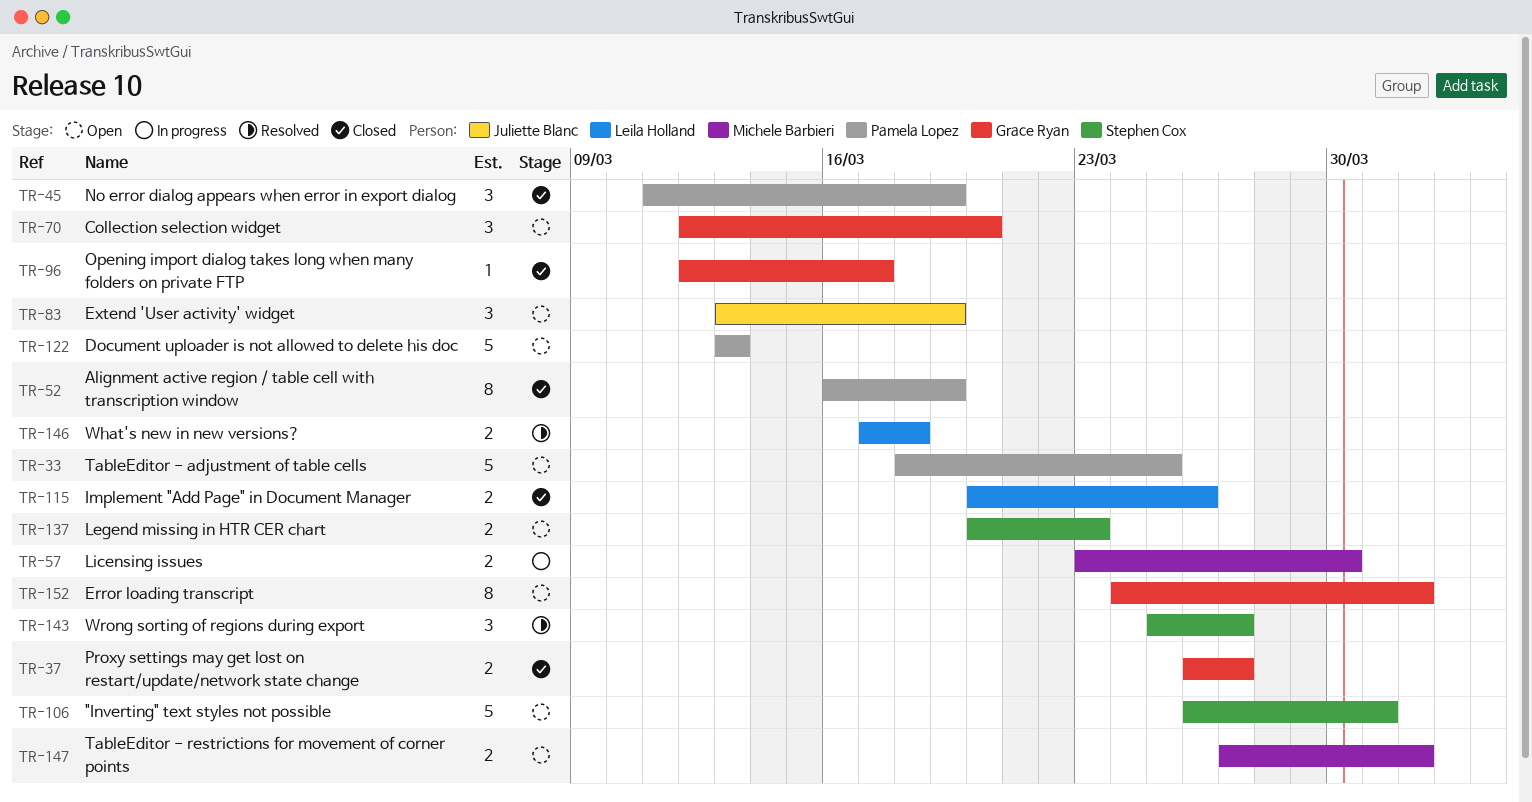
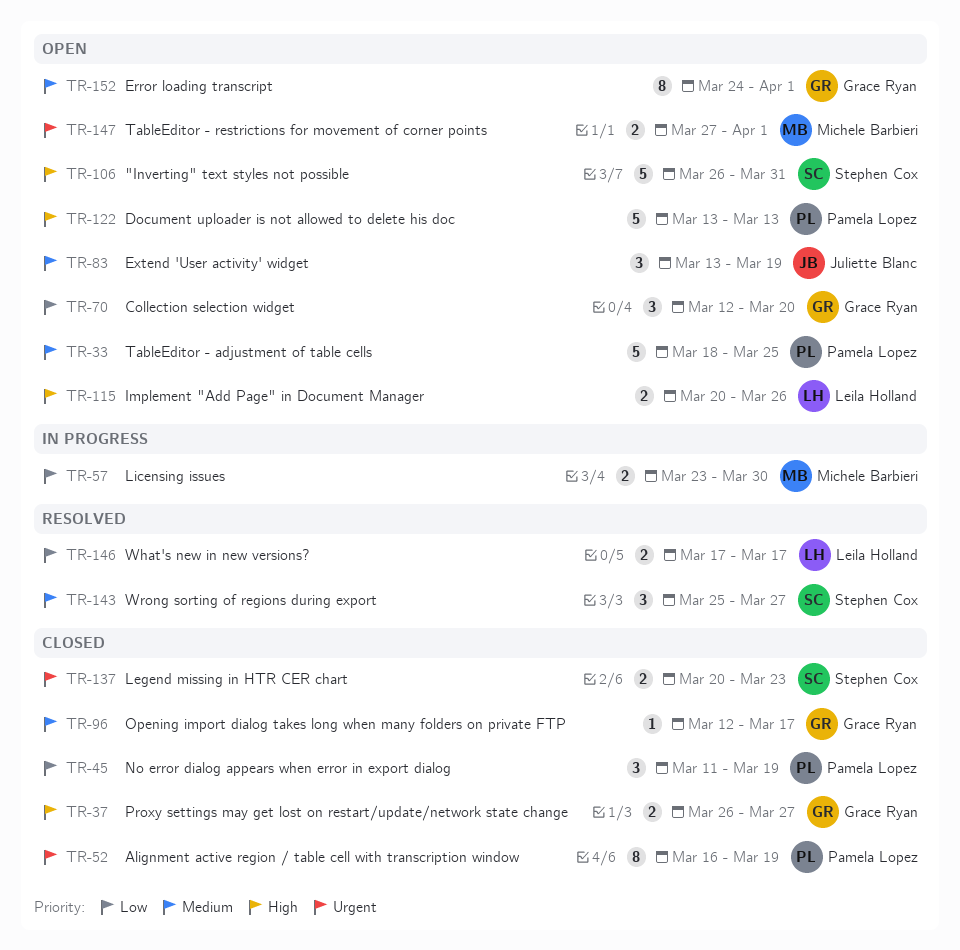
TR-115, status: Closed -> Open
TR-137, status: Open -> Closed
TR-146, due: Mar 18 -> Mar 17

